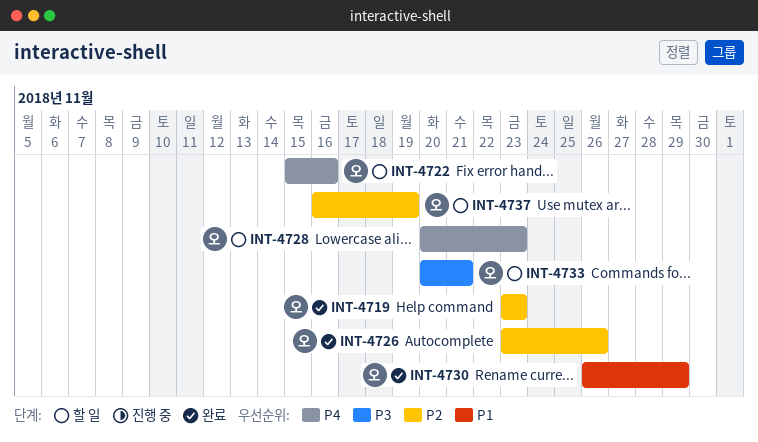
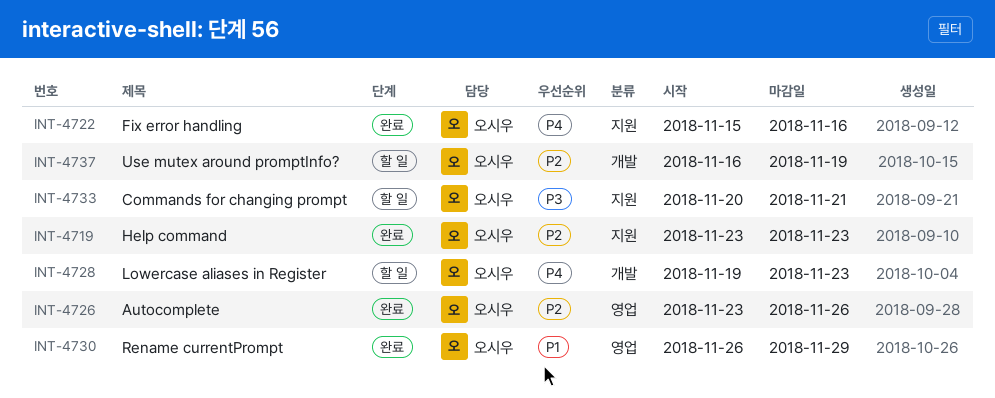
INT-4722, status: 할 일 -> 완료
INT-4728, start: Nov 20 -> Nov 19

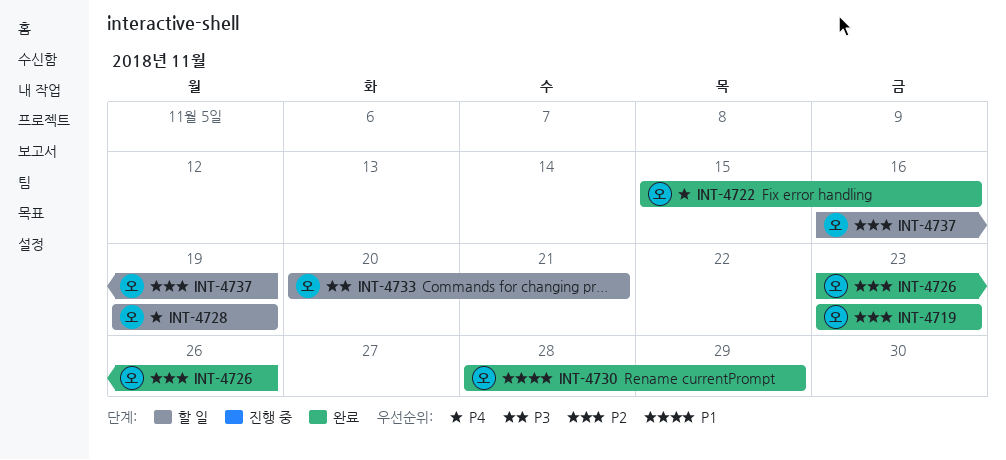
INT-4728, due: Nov 23 -> Nov 19
INT-4730, start: Nov 26 -> Nov 28

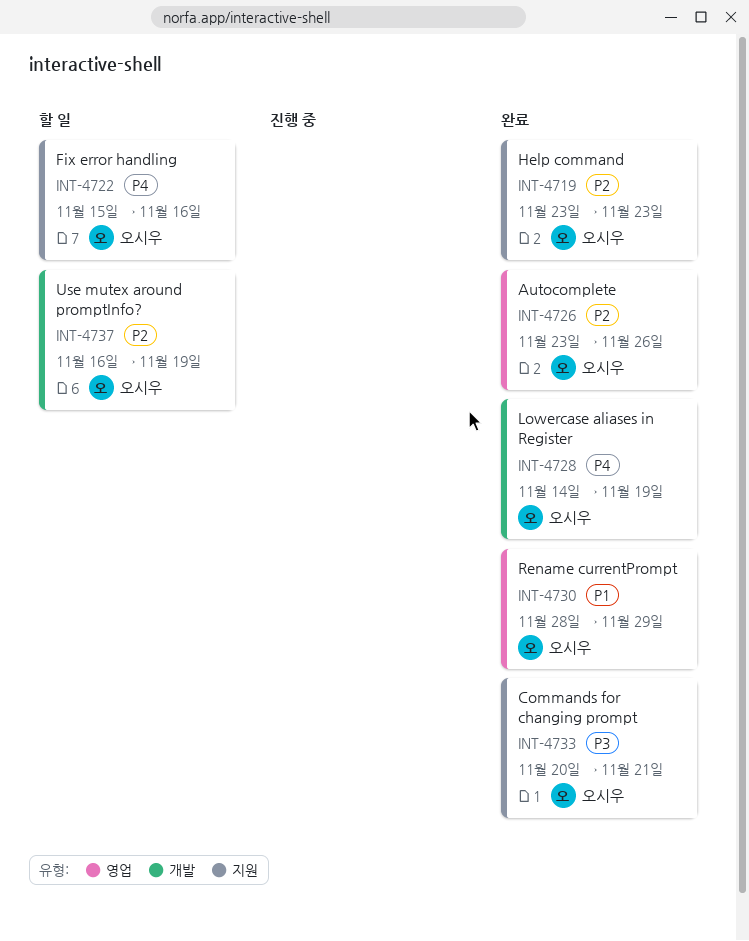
INT-4722, status: 완료 -> 할 일
INT-4728, status: 할 일 -> 완료
INT-4728, start: Nov 19 -> Nov 14
INT-4733, status: 할 일 -> 완료

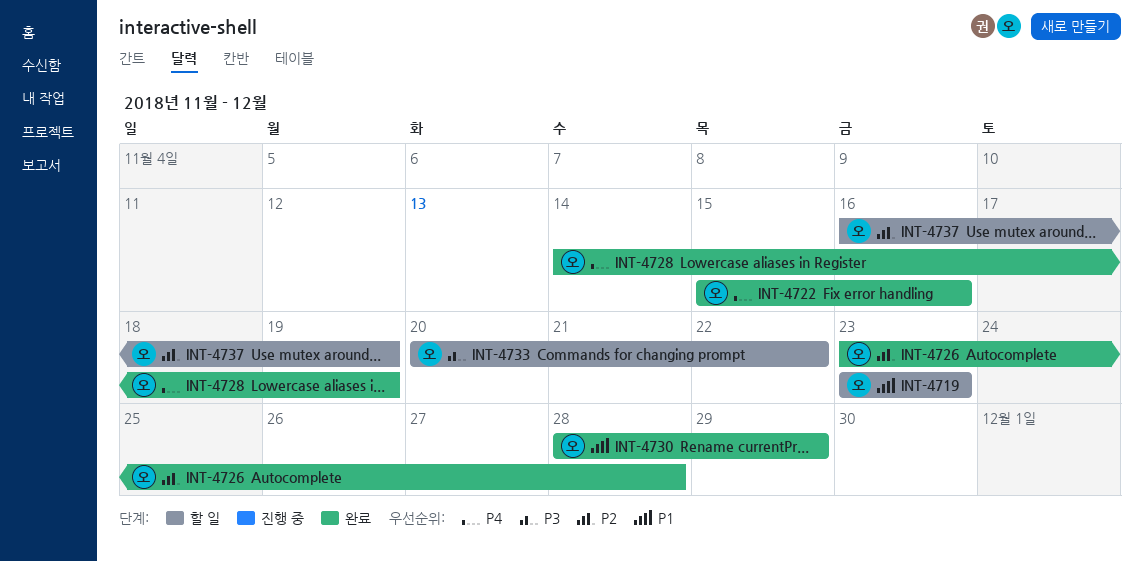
INT-4719, status: 완료 -> 할 일
INT-4719, priority: P2 -> P1
INT-4722, status: 할 일 -> 완료
INT-4726, due: Nov 26 -> Nov 28
INT-4733, status: 완료 -> 할 일
INT-4733, due: Nov 21 -> Nov 22

